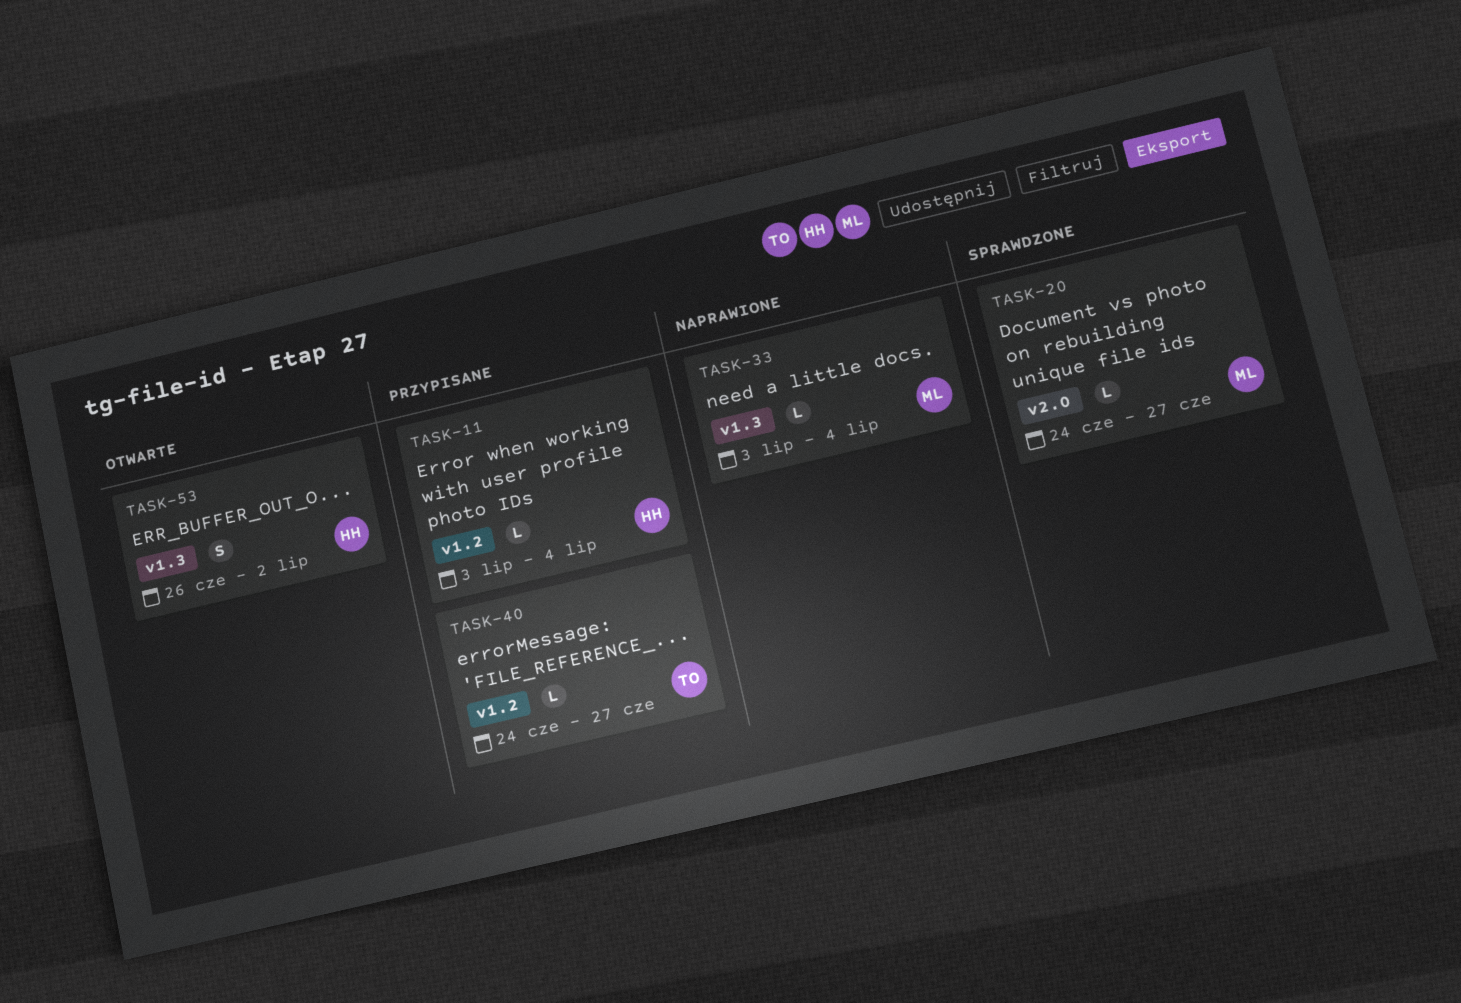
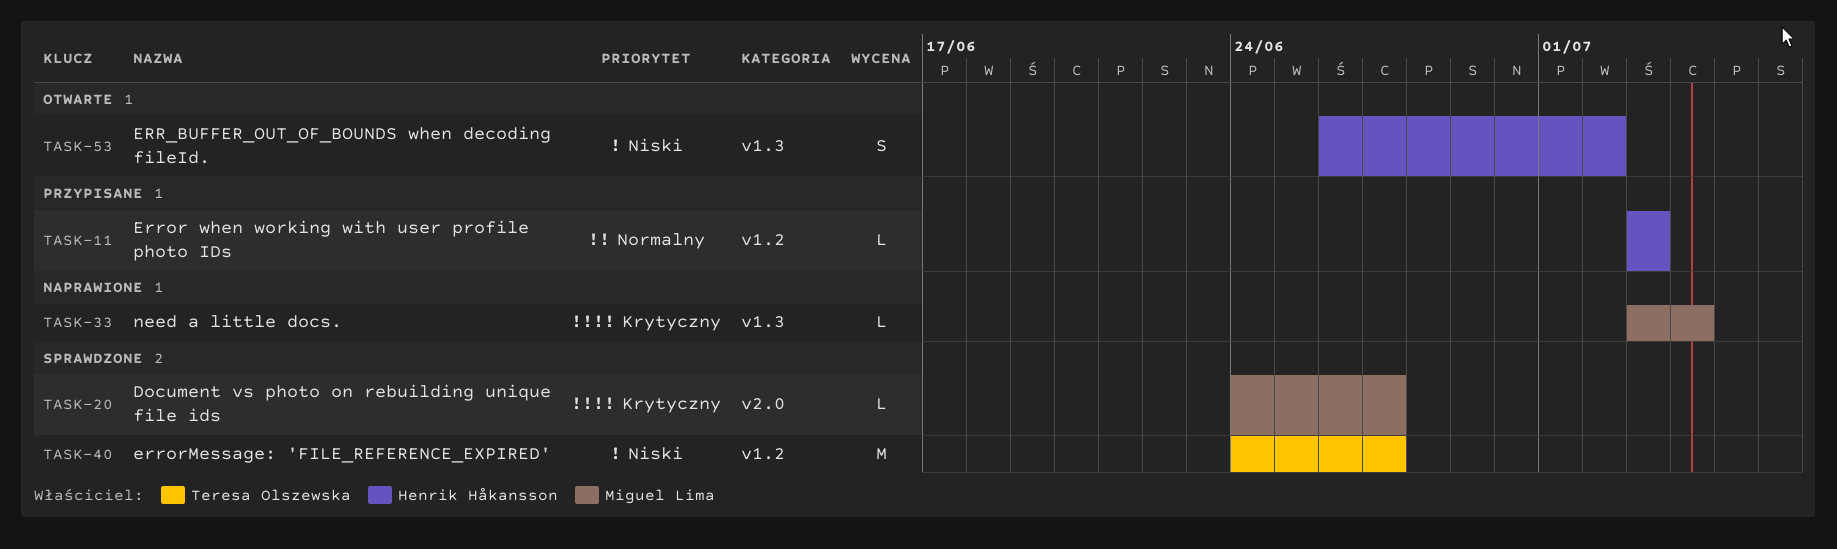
TASK-11, due: Jul 4 -> Jul 3
TASK-40, status: Przypisane -> Sprawdzone
TASK-40, estimate: L -> M

